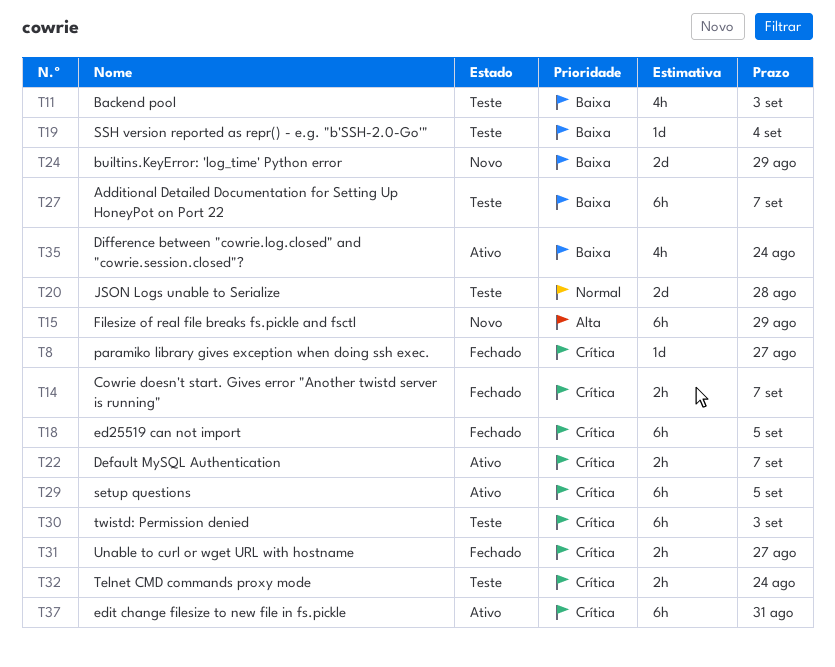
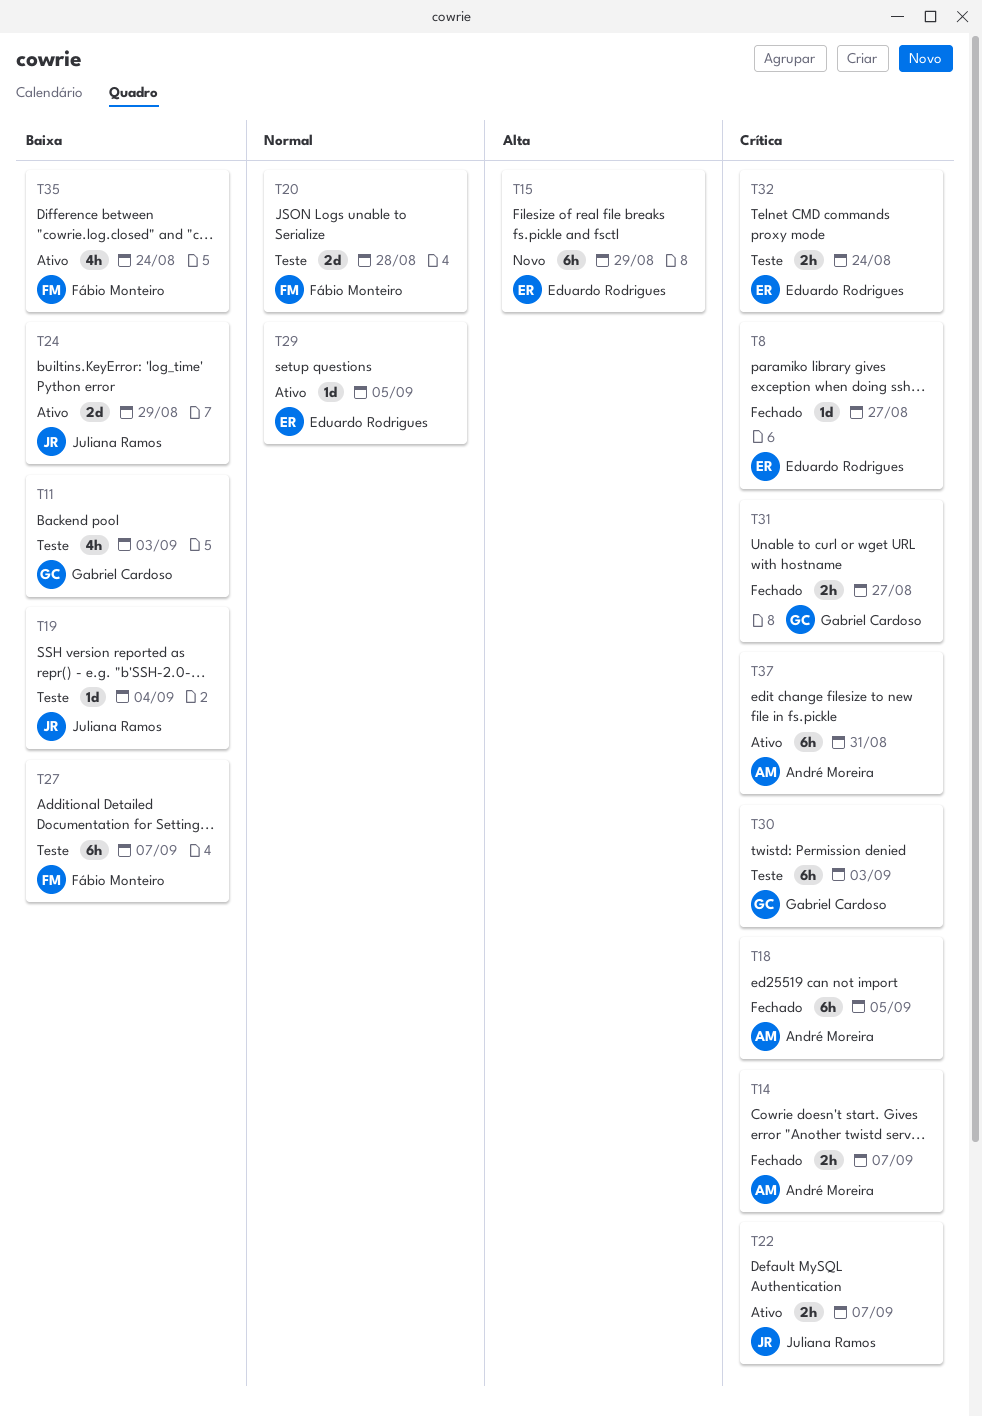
T24, status: Novo -> Ativo
T29, priority: Crítica -> Normal
T29, estimate: 6h -> 1d

